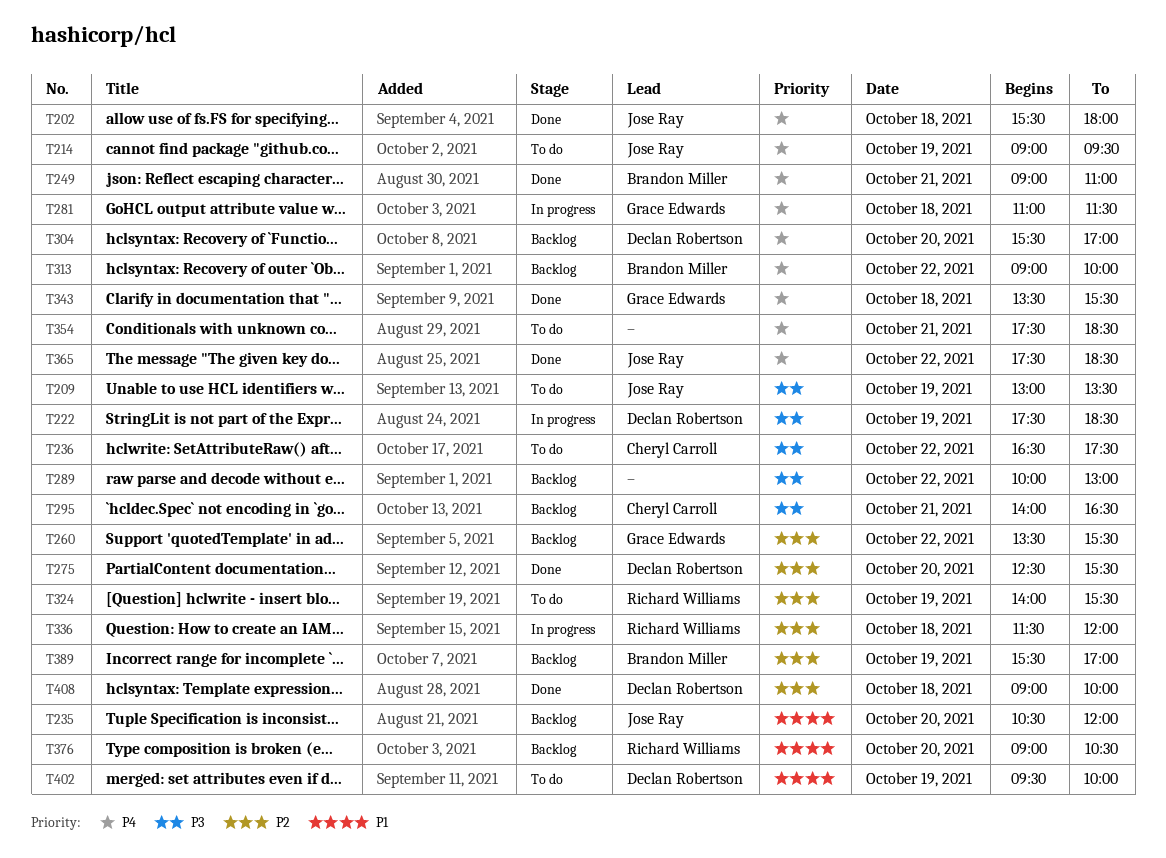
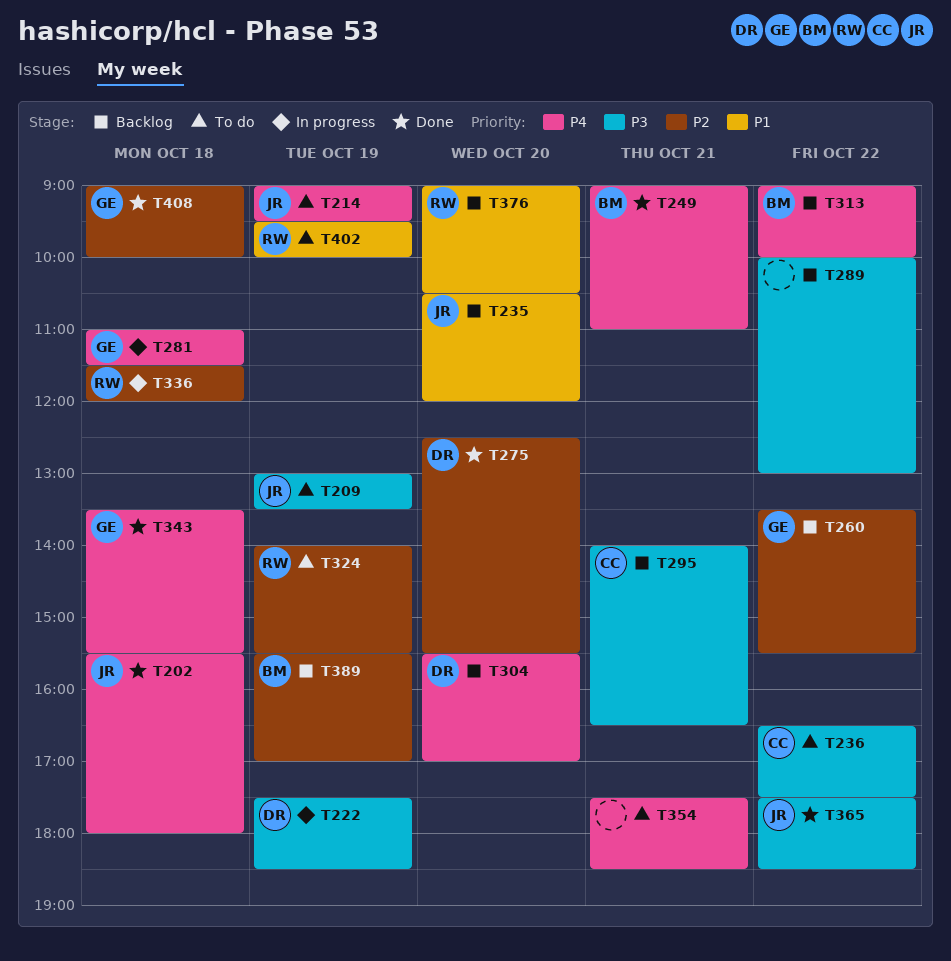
T365, priority: P4 -> P3
T402, owner: Declan Robertson -> Richard Williams
T408, owner: Declan Robertson -> Grace Edwards

